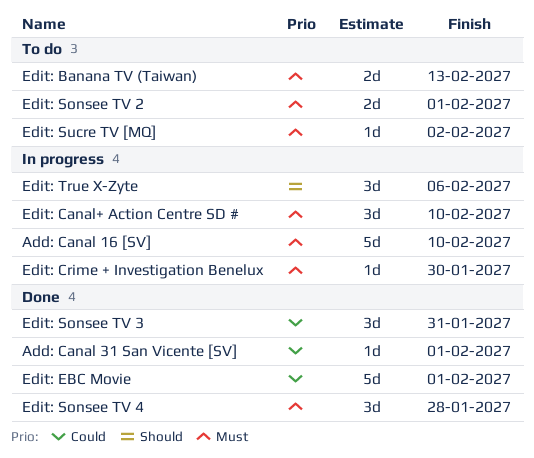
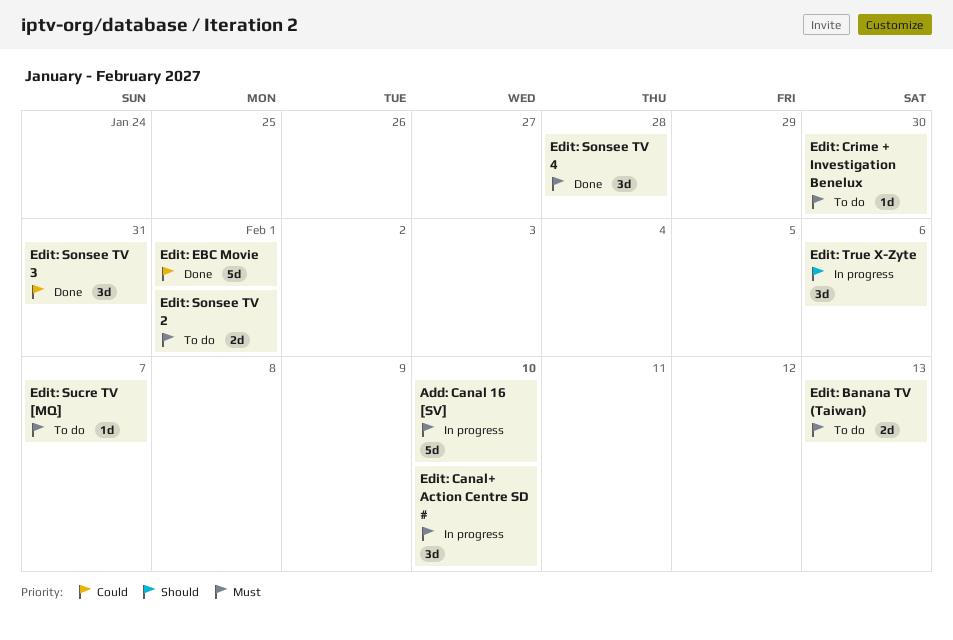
Add: Canal 31 San Vicente [SV]: present -> none
Edit: Crime + Investigation Benelux, status: In progress -> To do
Edit: Sucre TV [MQ], due: Feb 2 -> Feb 7

